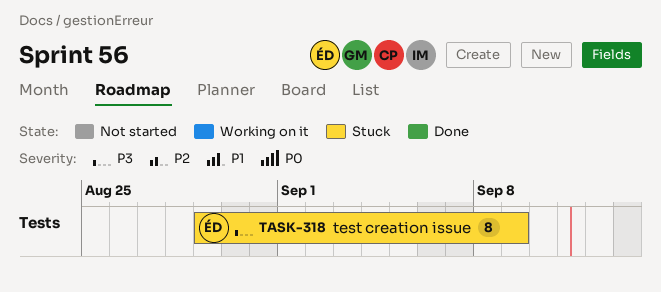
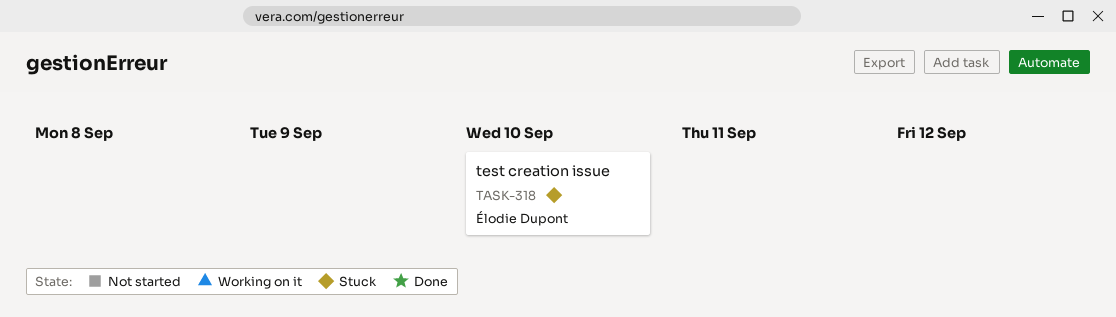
TASK-318, due: Sep 9 -> Sep 10

